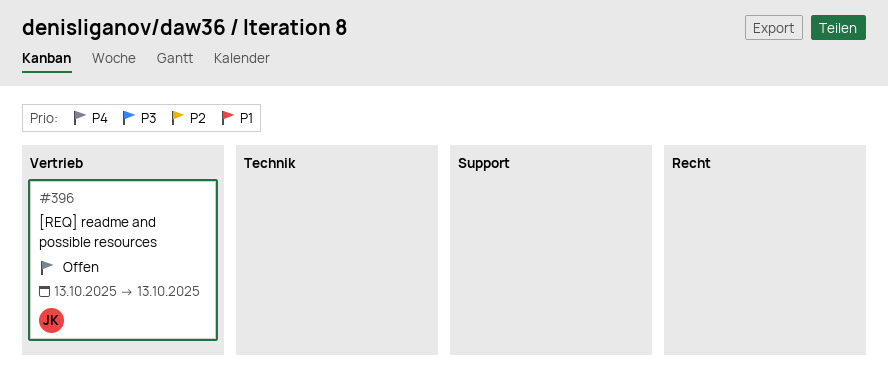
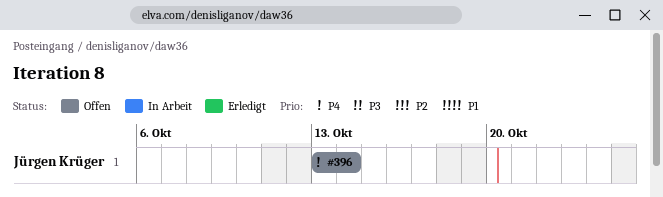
#396, due: Oct 13 -> Oct 14

